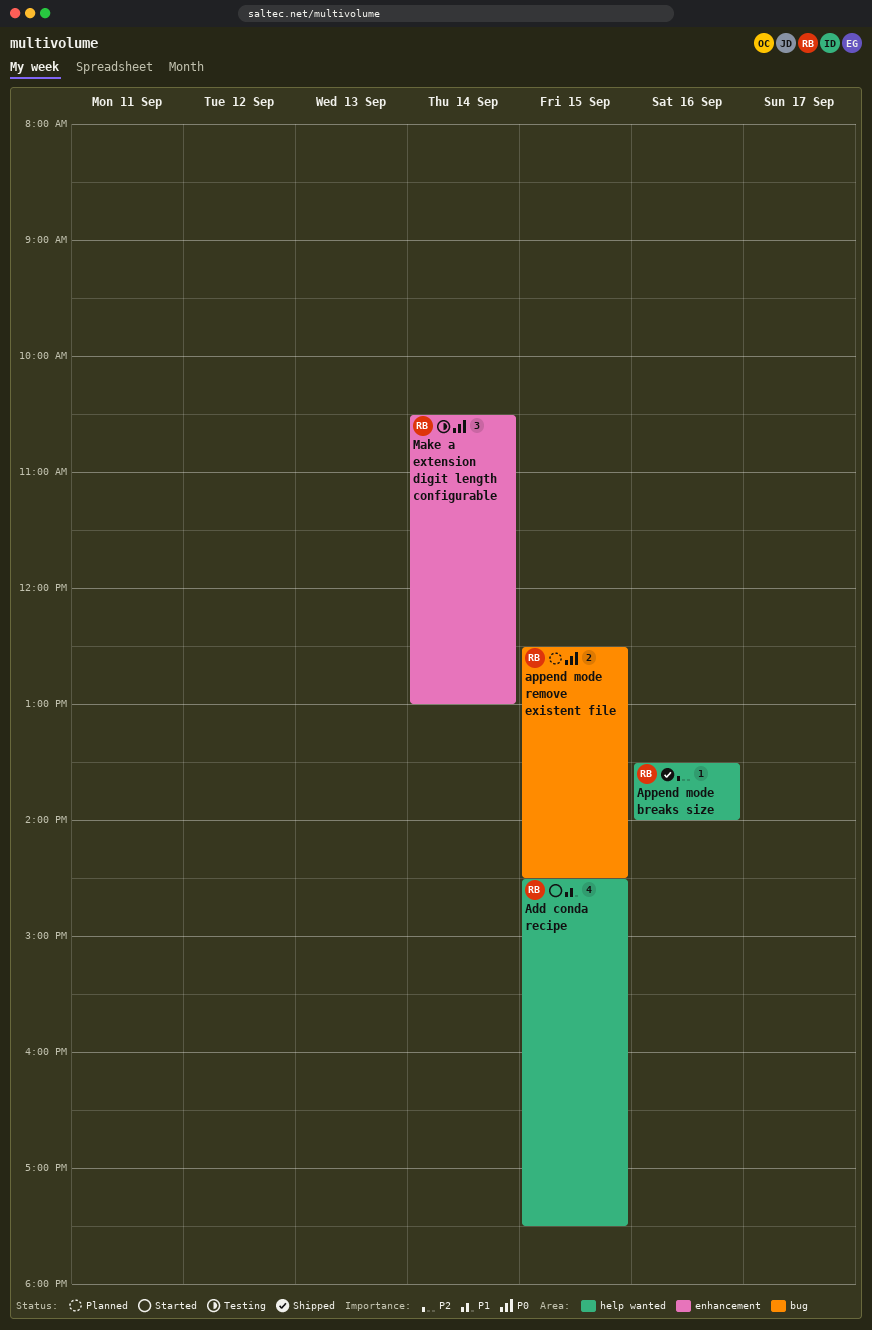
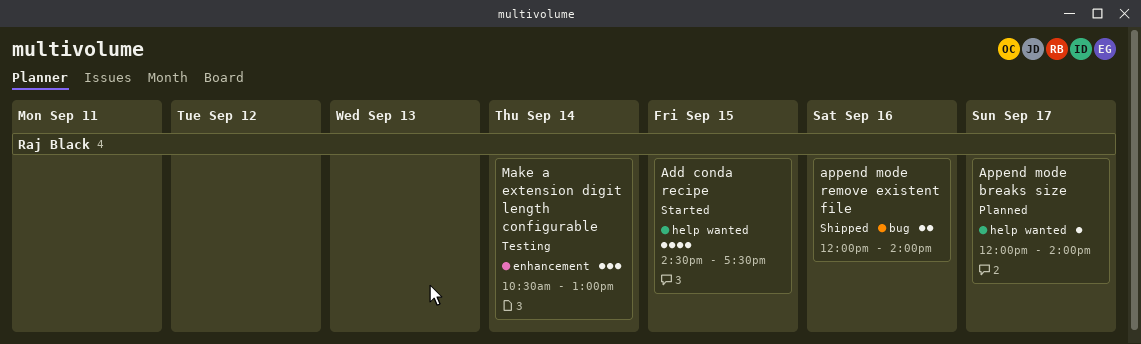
Append mode breaks size, status: Shipped -> Planned
Append mode breaks size, day: Sep 16 -> Sep 17
Append mode breaks size, begins: 13:30 -> 12:00
append mode remove existent file, status: Planned -> Shipped
append mode remove existent file, day: Sep 15 -> Sep 16
append mode remove existent file, begins: 12:30 -> 12:00
append mode remove existent file, ends: 14:30 -> 14:00

